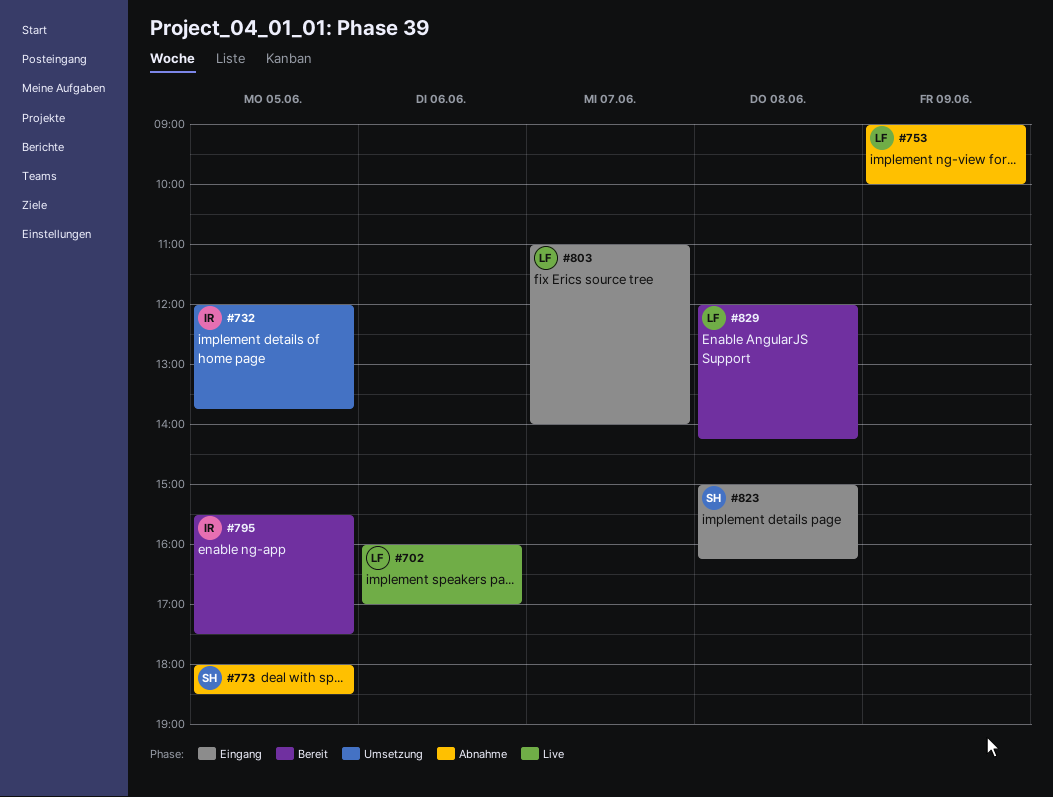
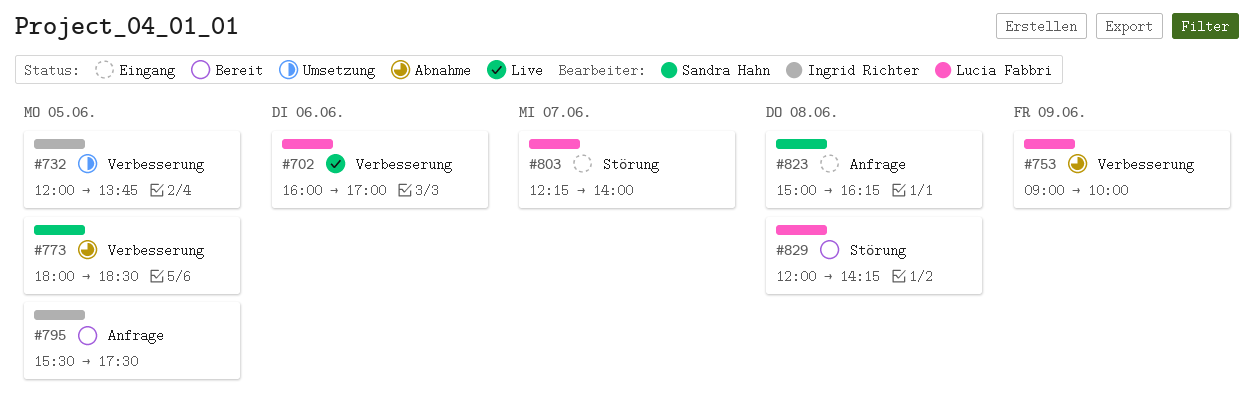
#803, begins: 11:00 -> 12:15

